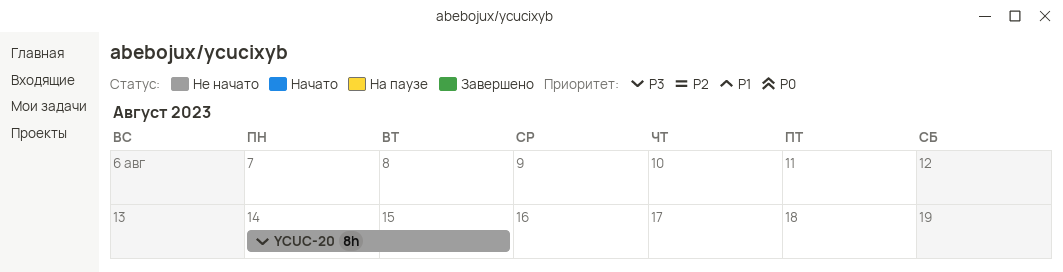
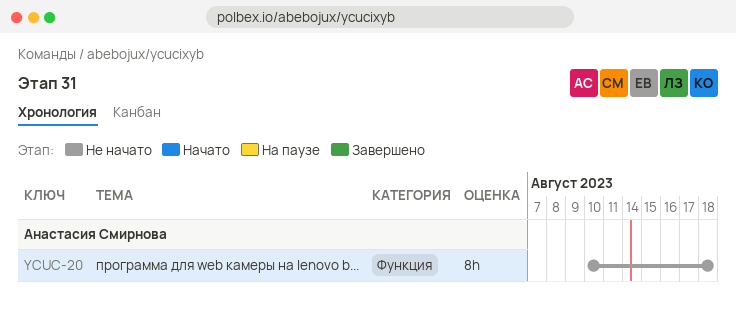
YCUC-20, start: Aug 14 -> Aug 10
YCUC-20, due: Aug 15 -> Aug 18

